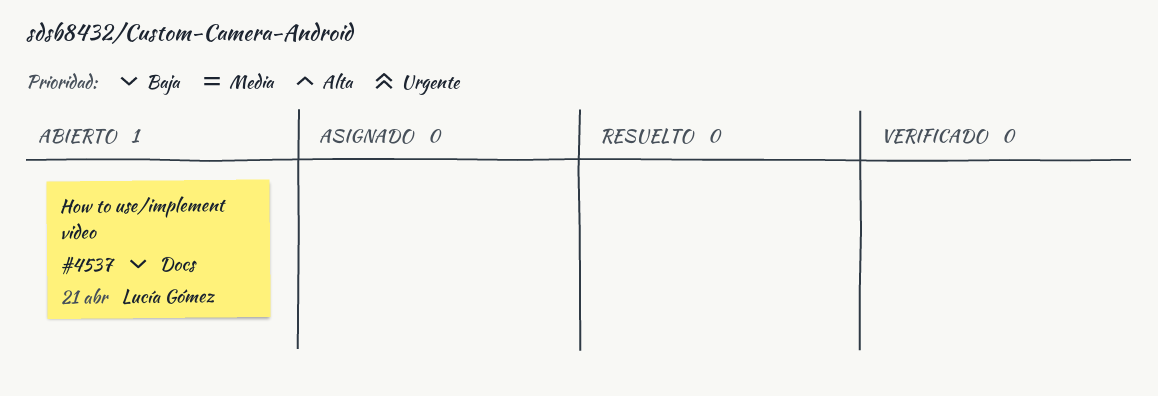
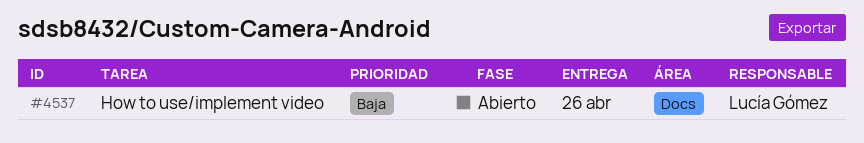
#4537, due: Apr 21 -> Apr 26

